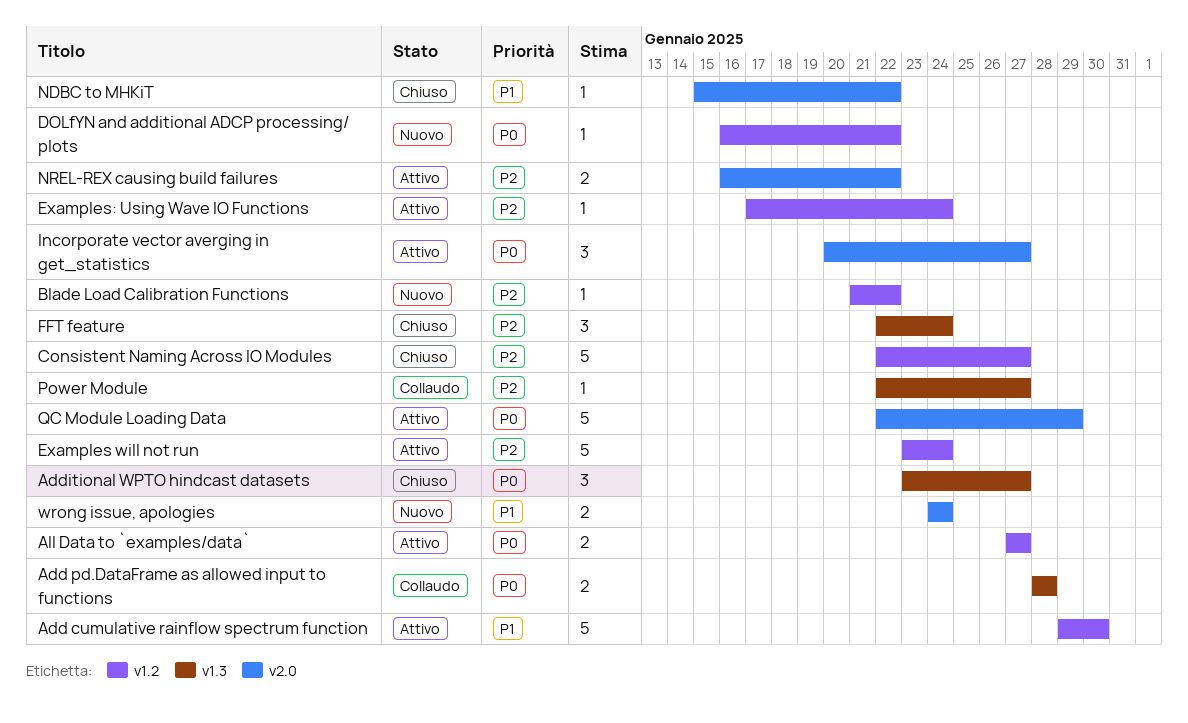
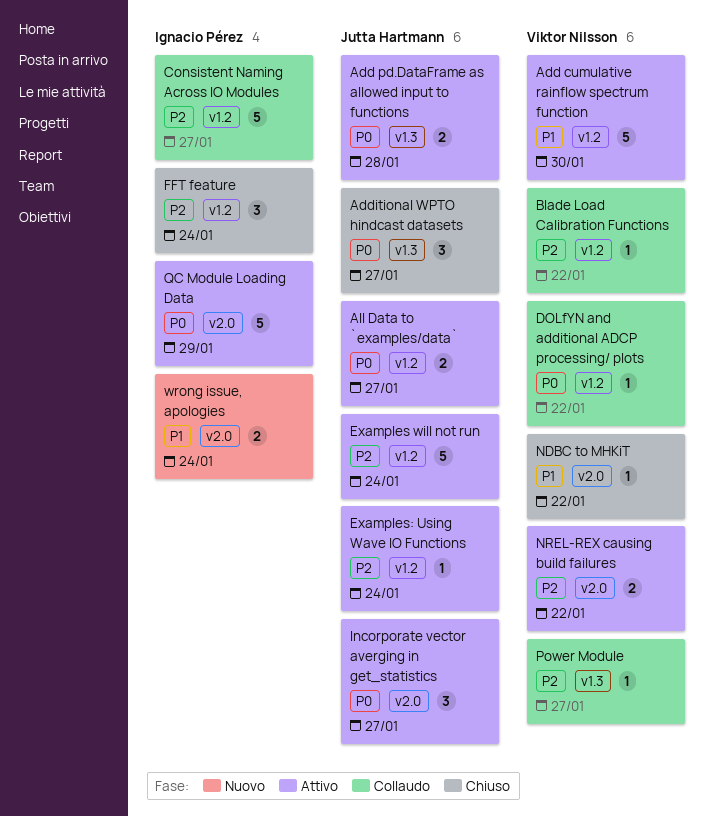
Add pd.DataFrame as allowed input to functions, status: Collaudo -> Attivo
Blade Load Calibration Functions, status: Nuovo -> Collaudo
Consistent Naming Across IO Modules, status: Chiuso -> Collaudo
DOLfYN and additional ADCP processing/ plots, status: Nuovo -> Collaudo
FFT feature, label: v1.3 -> v1.2

